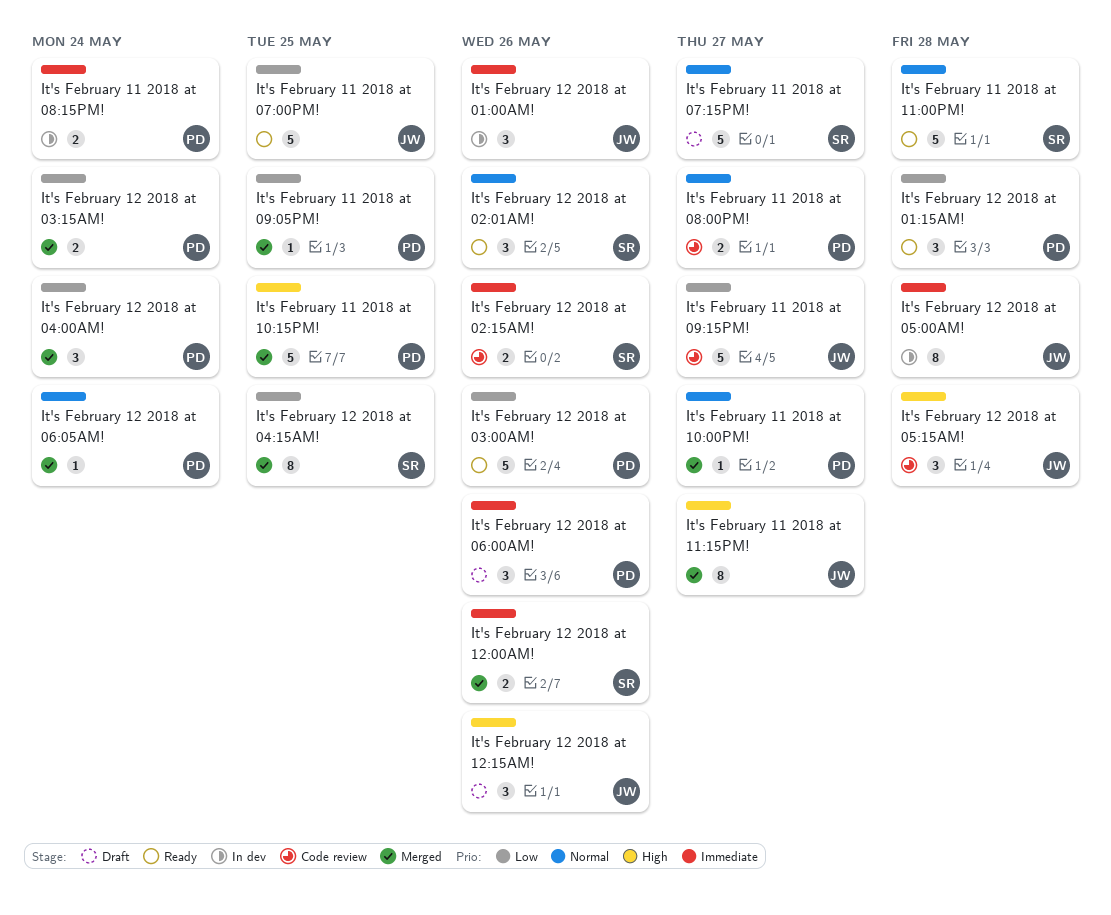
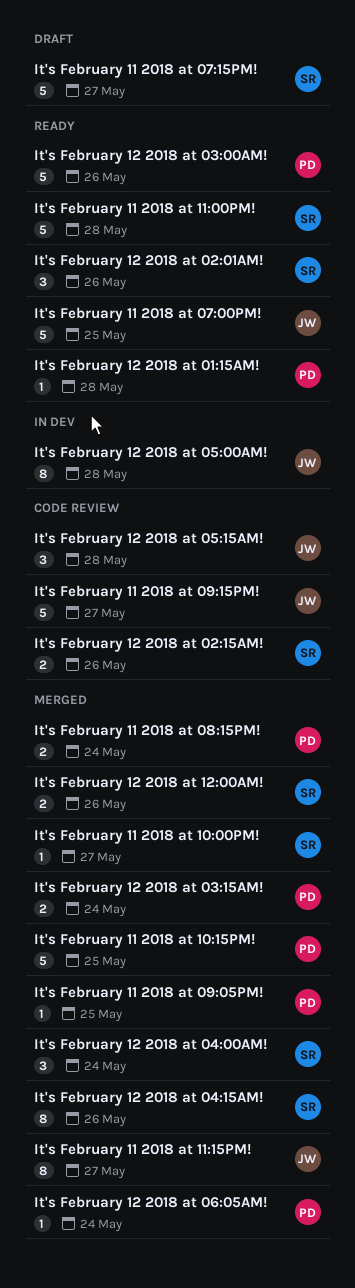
It's February 11 2018 at 08:00PM!: present -> none
It's February 11 2018 at 08:15PM!, status: In dev -> Merged
It's February 11 2018 at 10:00PM!, owner: PD -> SR
It's February 12 2018 at 01:00AM!: present -> none
It's February 12 2018 at 01:15AM!, estimate: 3 -> 1
It's February 12 2018 at 04:00AM!, owner: PD -> SR
It's February 12 2018 at 04:15AM!, due: May 25 -> May 26
It's February 12 2018 at 06:00AM!: present -> none
It's February 12 2018 at 12:15AM!: present -> none

